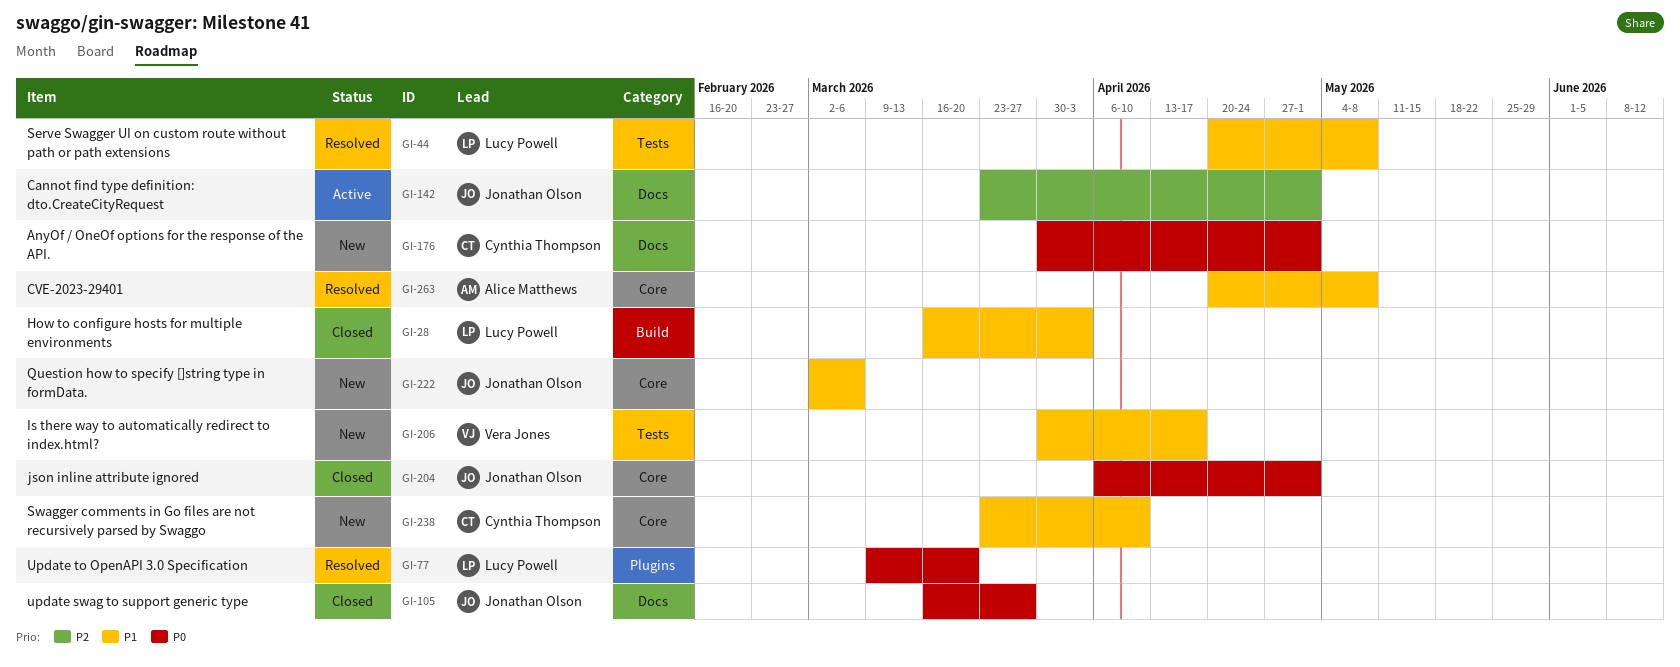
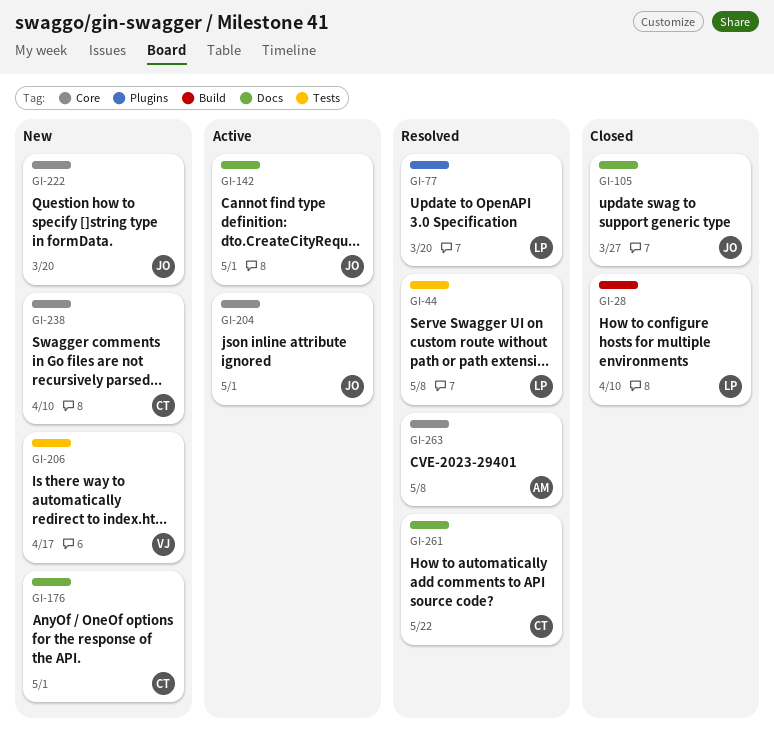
GI-28, due: Apr 3 -> Apr 10
GI-204, status: Closed -> Active
GI-222, due: Mar 6 -> Mar 20
GI-261: none -> present

